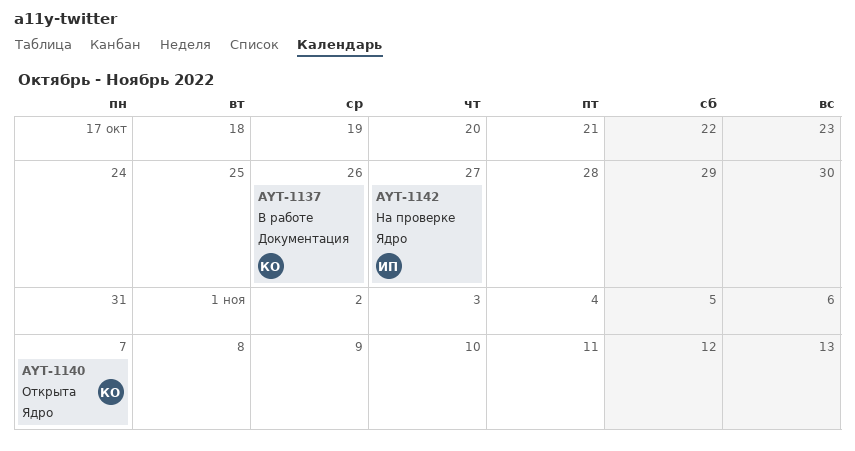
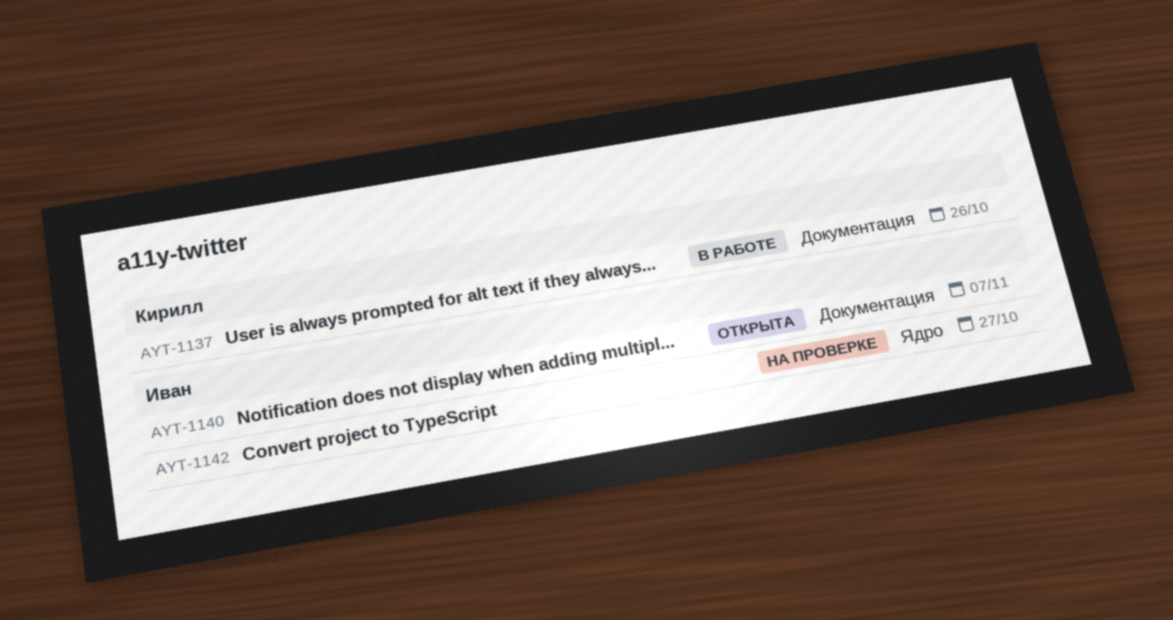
AYT-1140, owner: Кирилл -> Иван
AYT-1140, label: Ядро -> Документация

